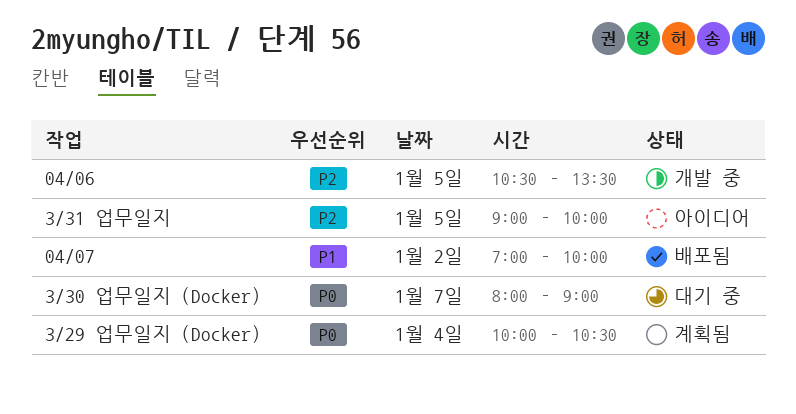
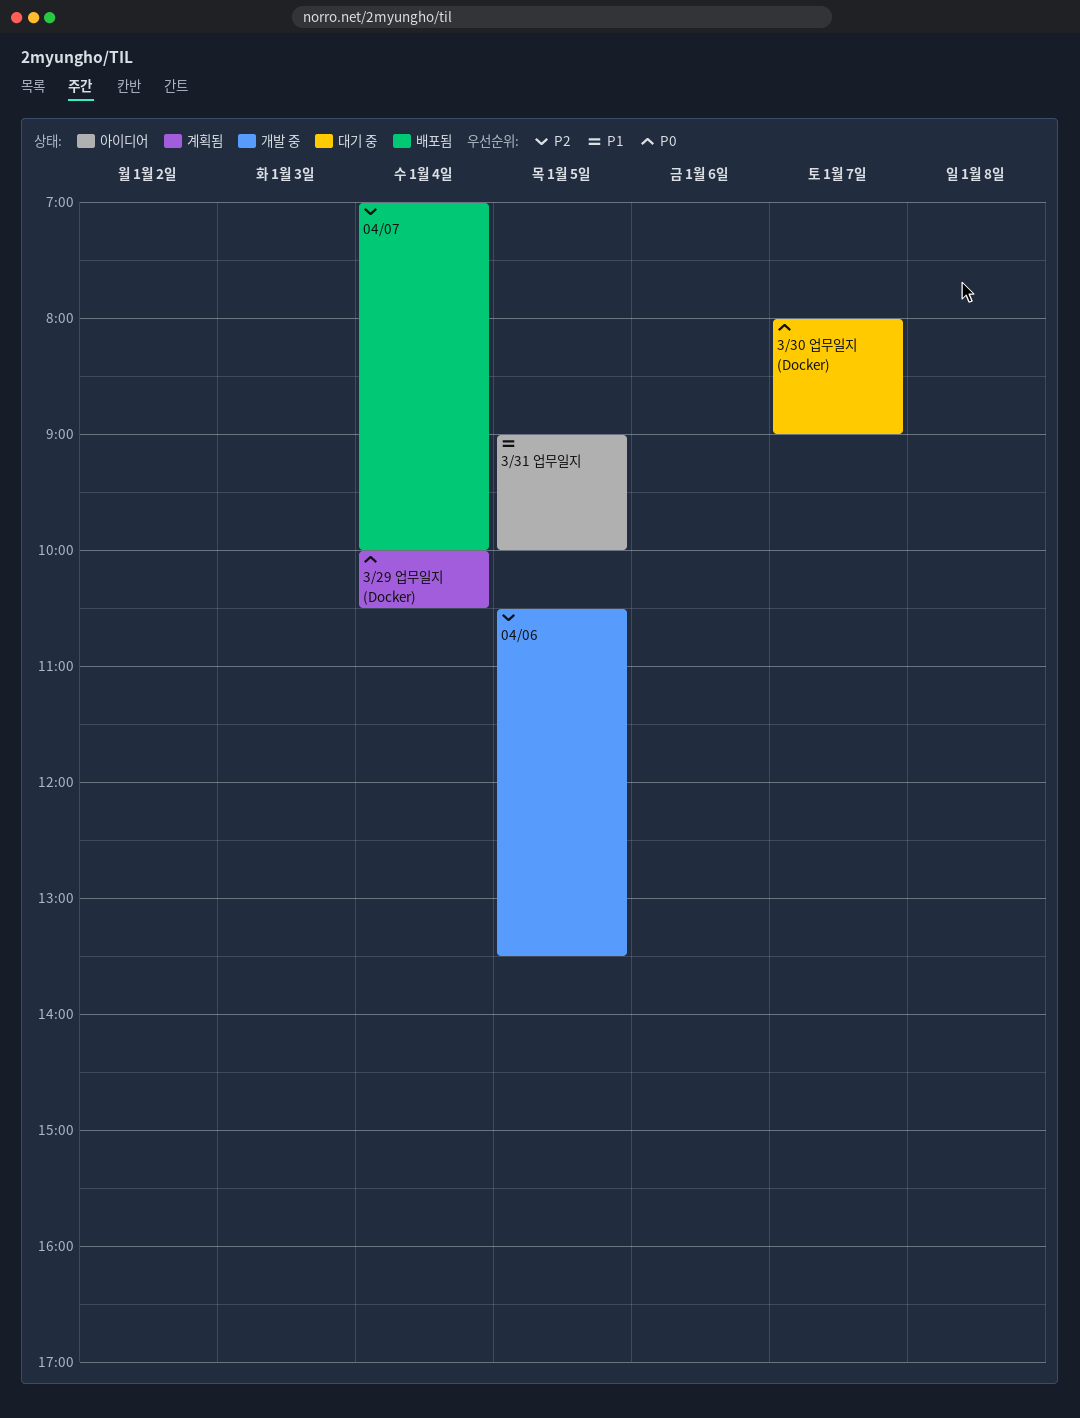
04/07, priority: P1 -> P2
04/07, day: Jan 2 -> Jan 4
3/31 업무일지, priority: P2 -> P1

